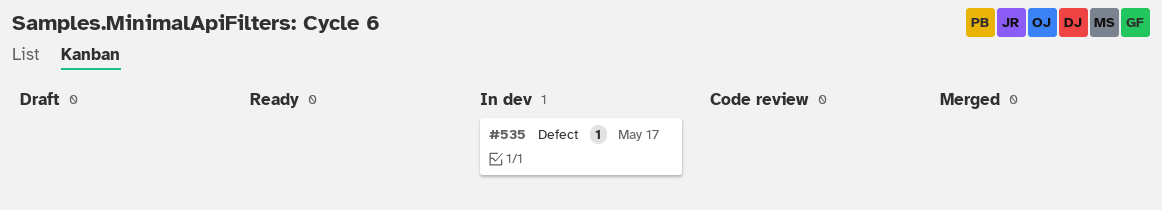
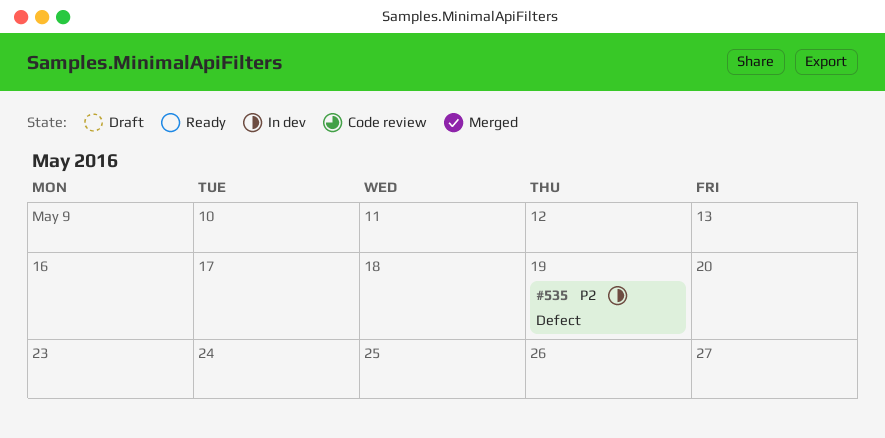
#535, due: May 17 -> May 19

